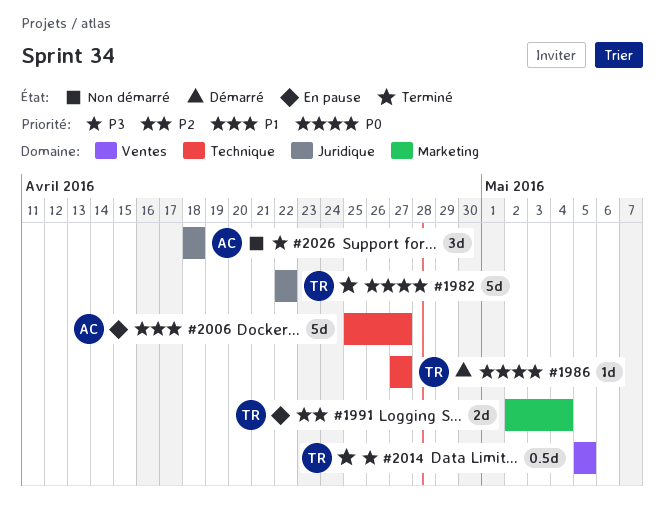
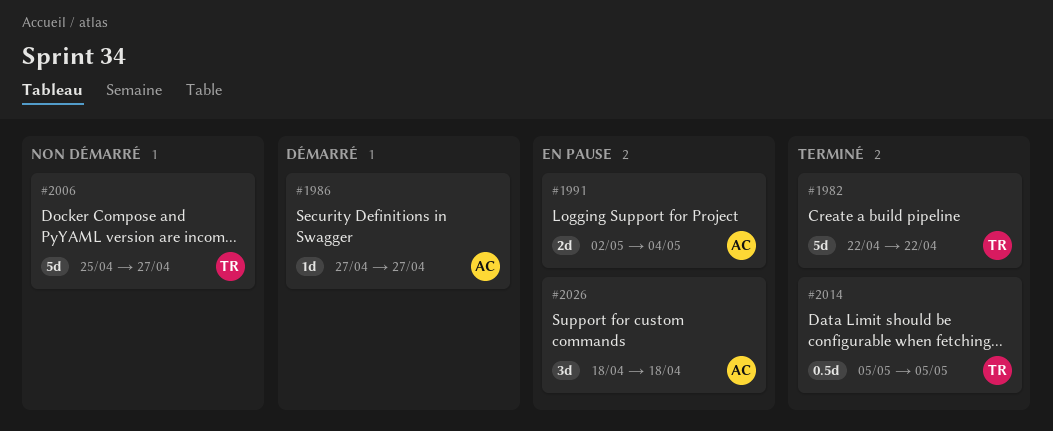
#1986, owner: TR -> AC
#1991, owner: TR -> AC
#2006, status: En pause -> Non démarré
#2006, owner: AC -> TR
#2026, status: Non démarré -> En pause

